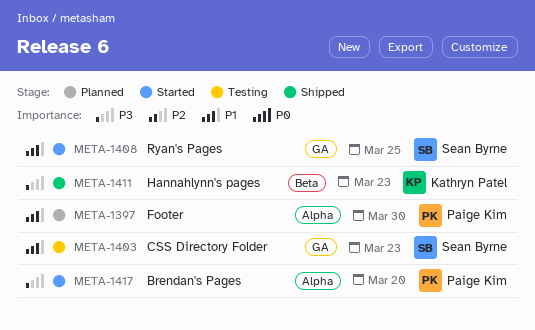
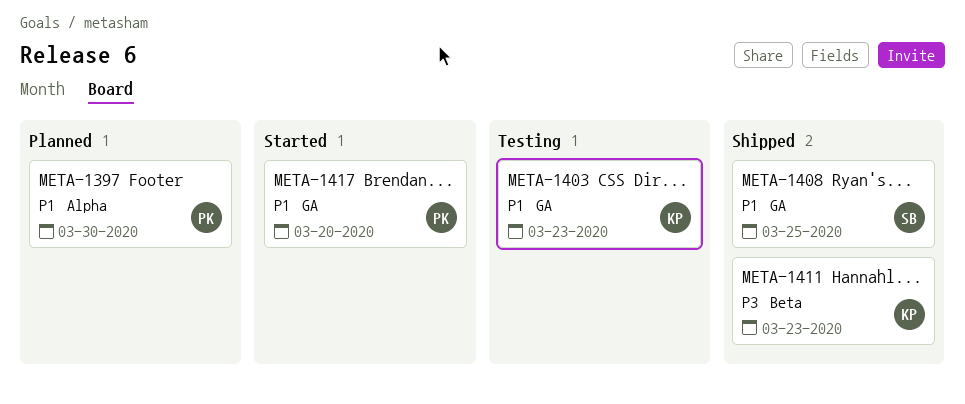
META-1403, owner: Sean Byrne -> Kathryn Patel
META-1408, status: Started -> Shipped
META-1417, priority: P3 -> P1
META-1417, label: Alpha -> GA

